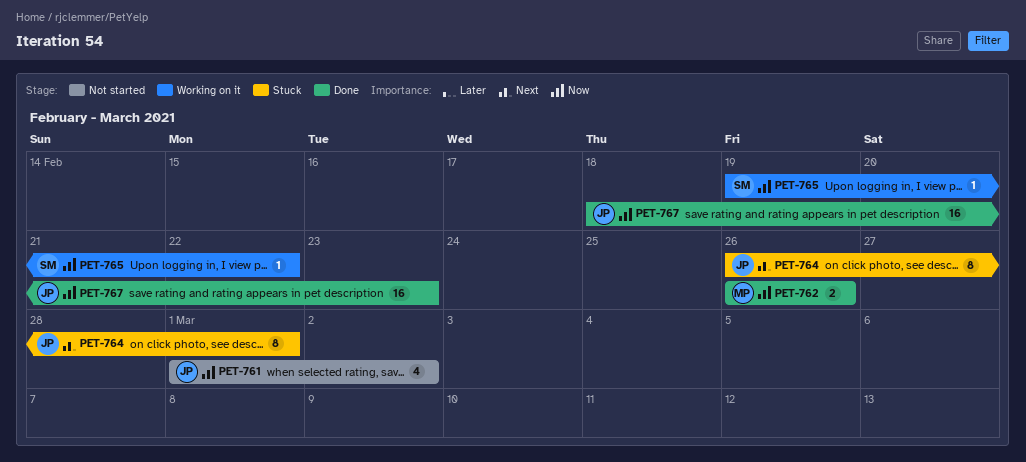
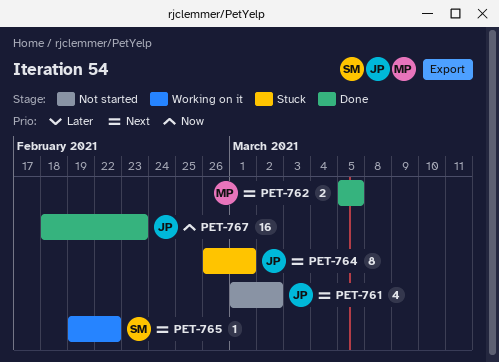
PET-761, priority: Now -> Next
PET-762, priority: Now -> Next
PET-762, start: Feb 26 -> Mar 5
PET-762, due: Feb 26 -> Mar 5
PET-765, priority: Now -> Next

